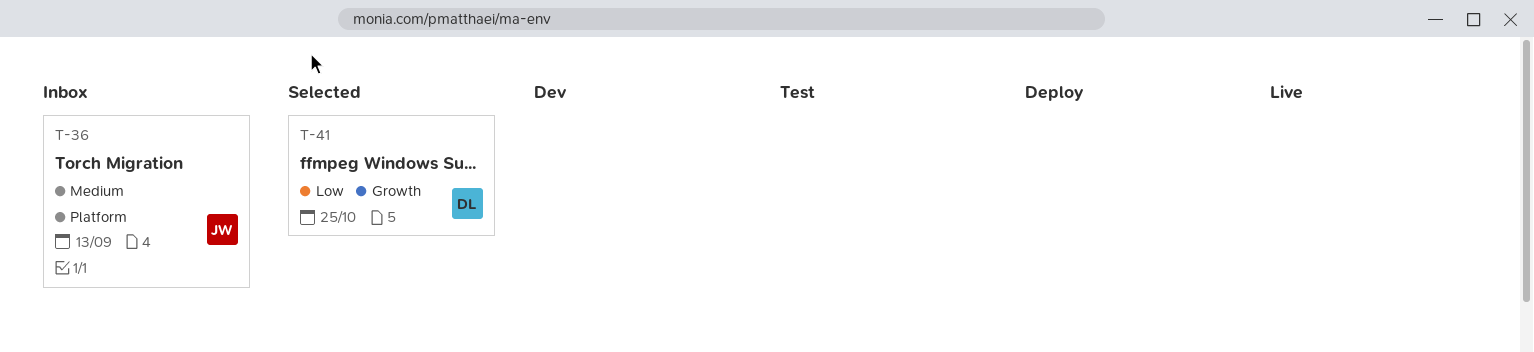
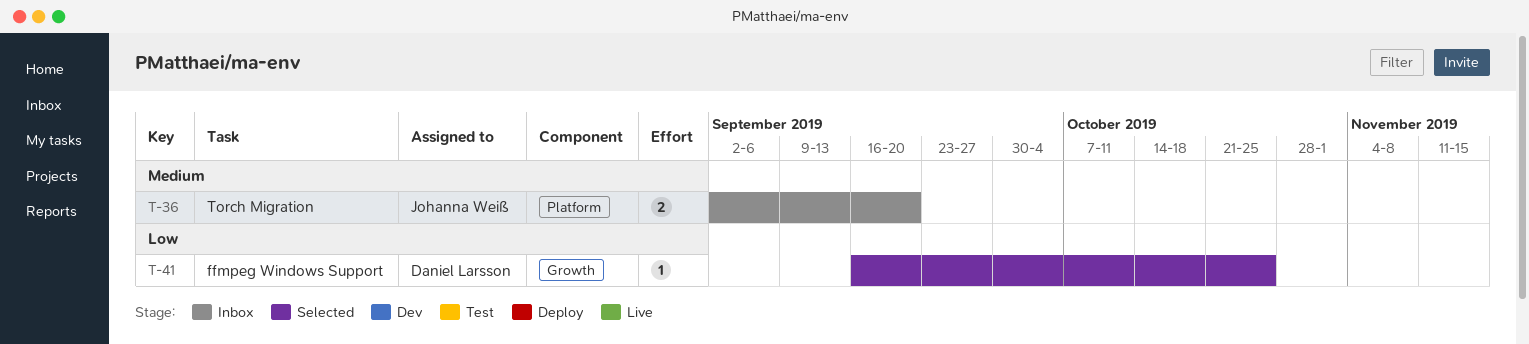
T-36, due: Sep 13 -> Sep 20

